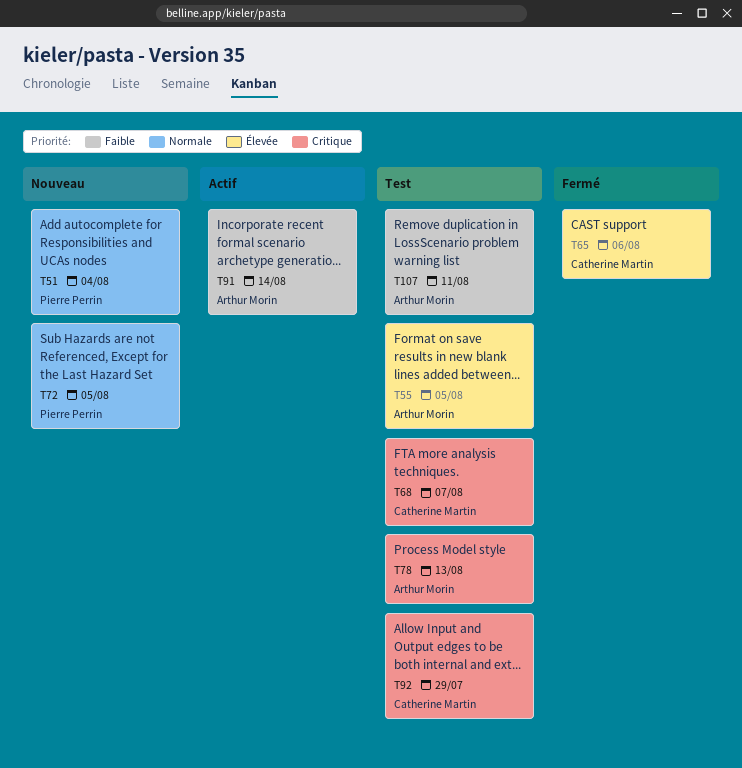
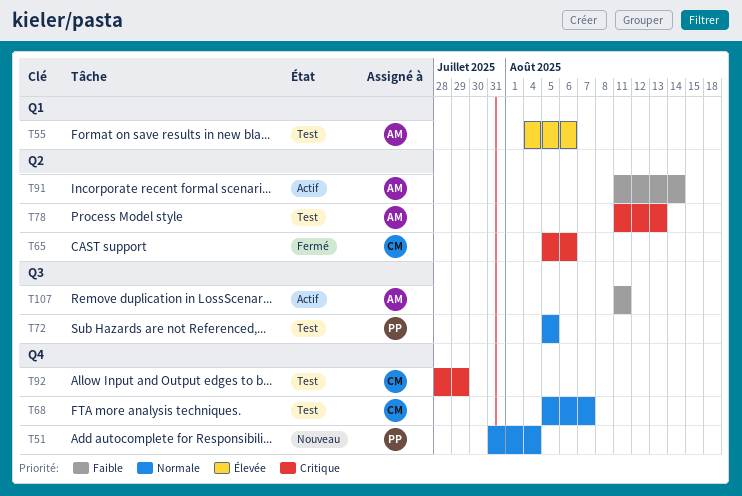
T55, due: Aug 5 -> Aug 6
T65, priority: Élevée -> Critique
T68, priority: Critique -> Normale
T72, status: Nouveau -> Test
T107, status: Test -> Actif

